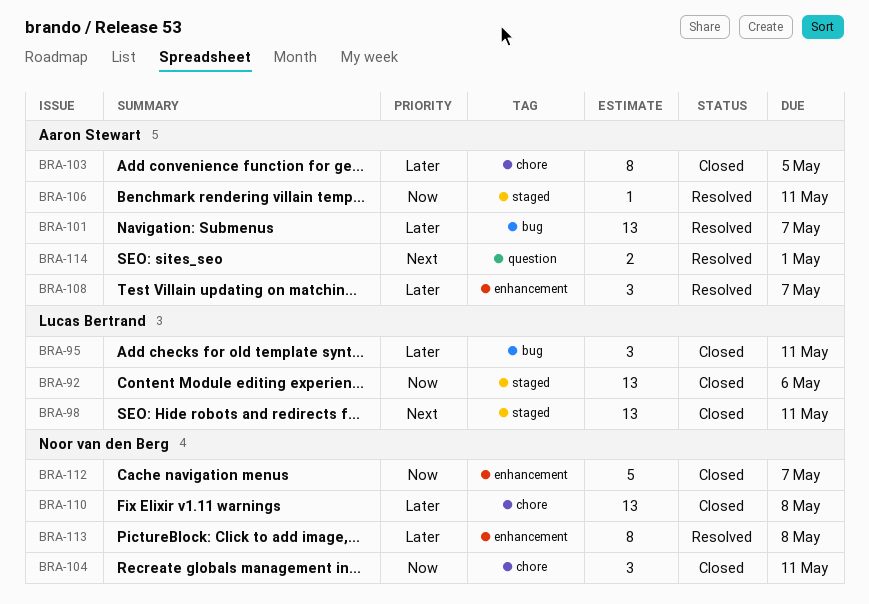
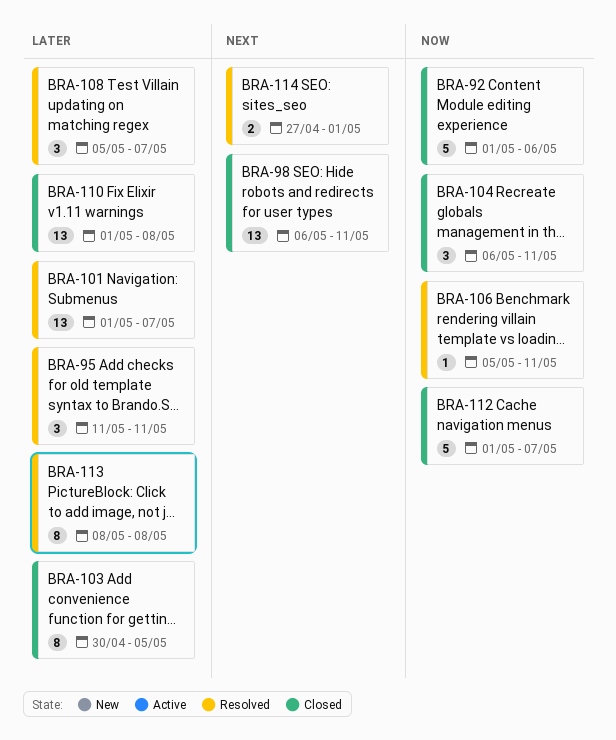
BRA-92, estimate: 13 -> 5
BRA-95, status: Closed -> Resolved

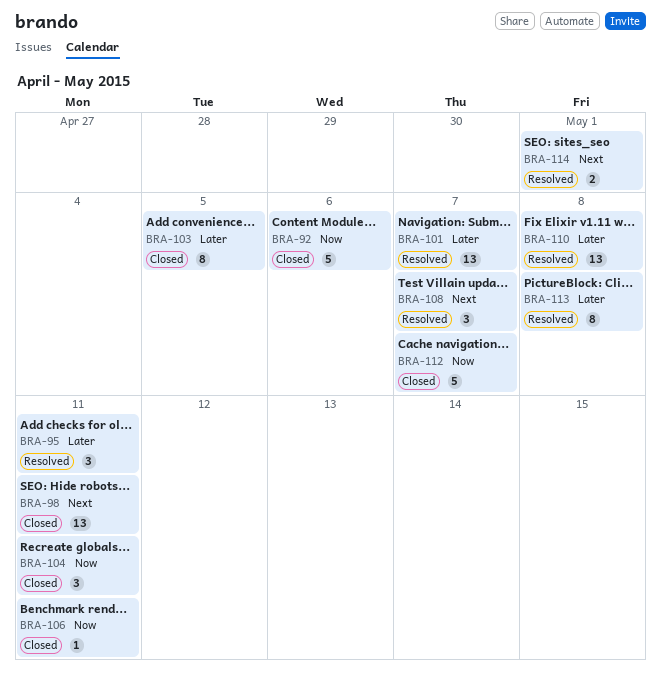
BRA-106, status: Resolved -> Closed
BRA-108, priority: Later -> Next
BRA-110, status: Closed -> Resolved

